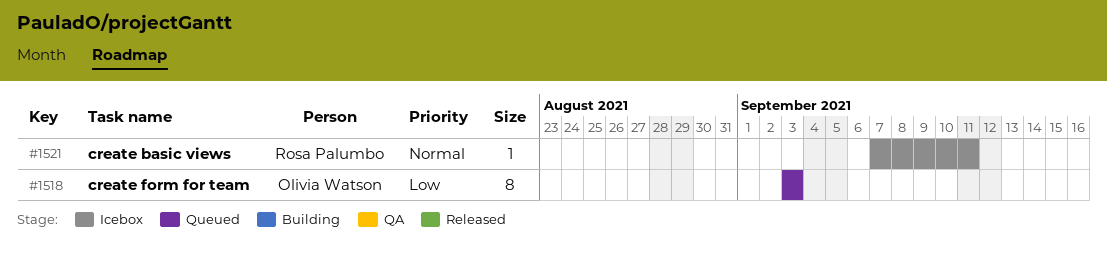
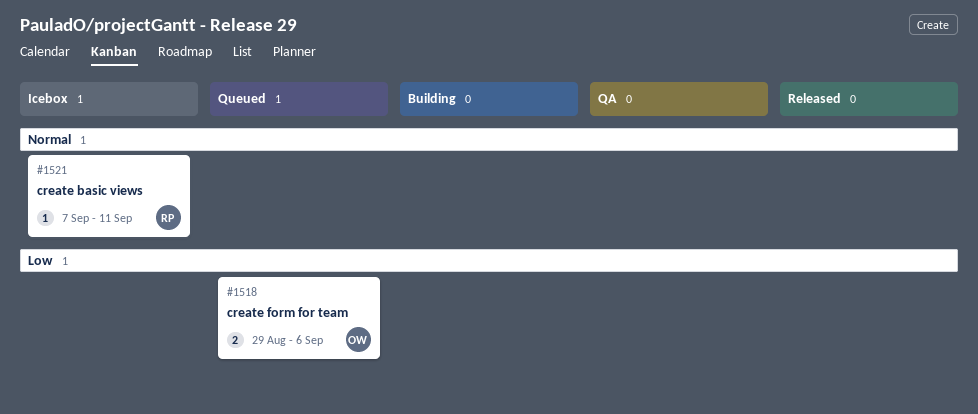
#1518, estimate: 8 -> 2
#1518, start: Sep 3 -> Aug 29
#1518, due: Sep 3 -> Sep 6

